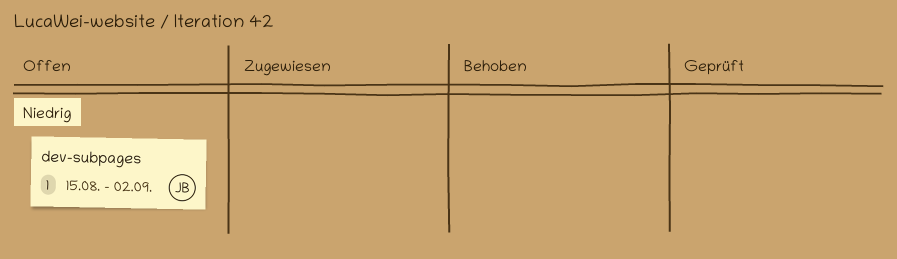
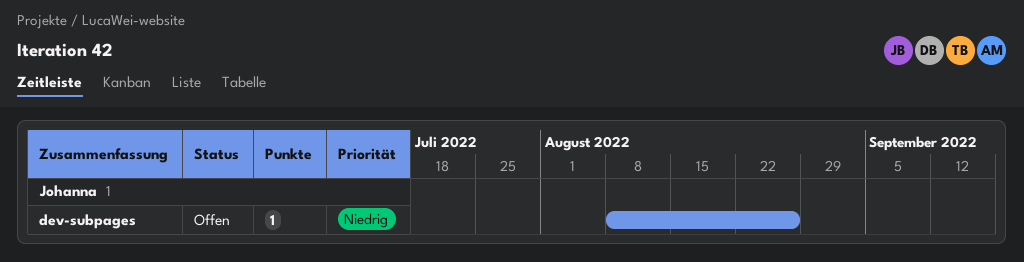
dev-subpages, start: Aug 15 -> Aug 8
dev-subpages, due: Sep 2 -> Aug 26

